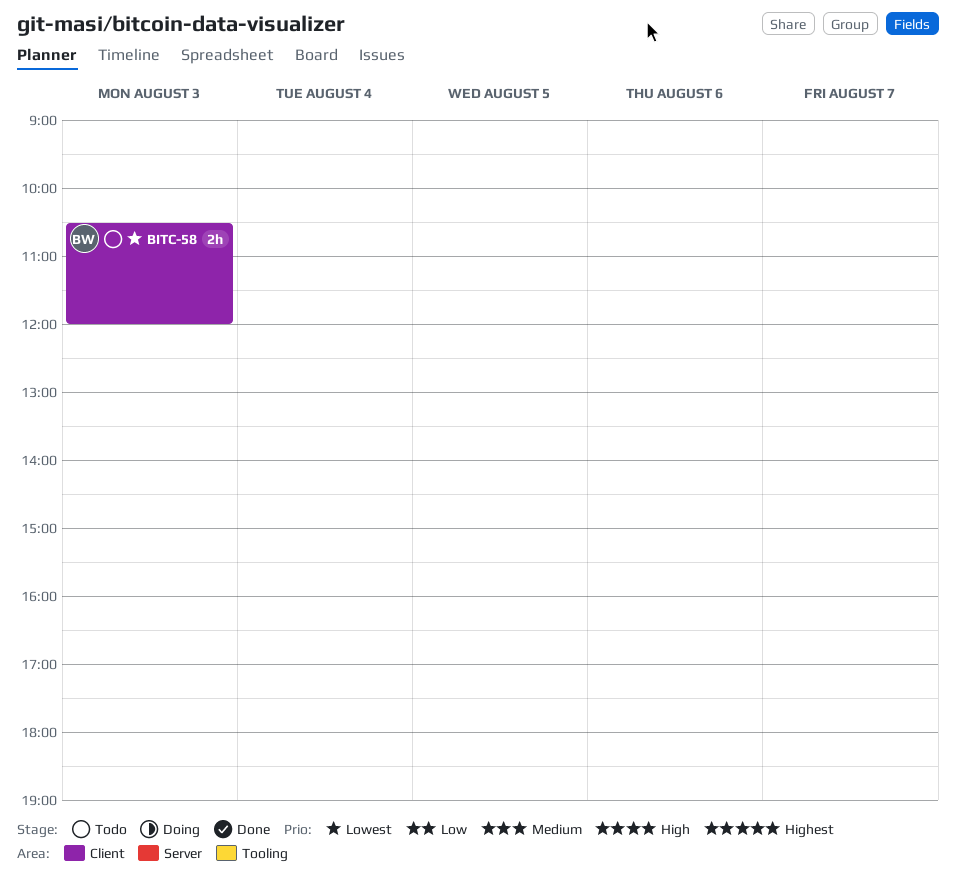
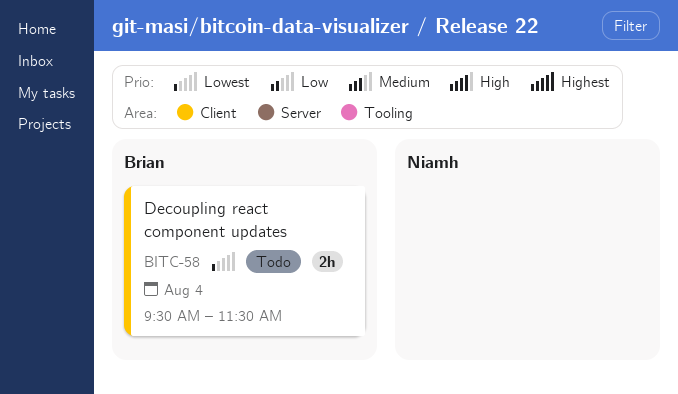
BITC-58, day: Aug 3 -> Aug 4
BITC-58, begins: 10:30 -> 09:30
BITC-58, ends: 12:00 -> 11:30

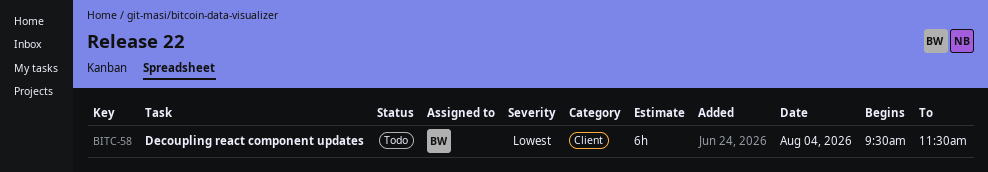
BITC-58, estimate: 2h -> 6h

